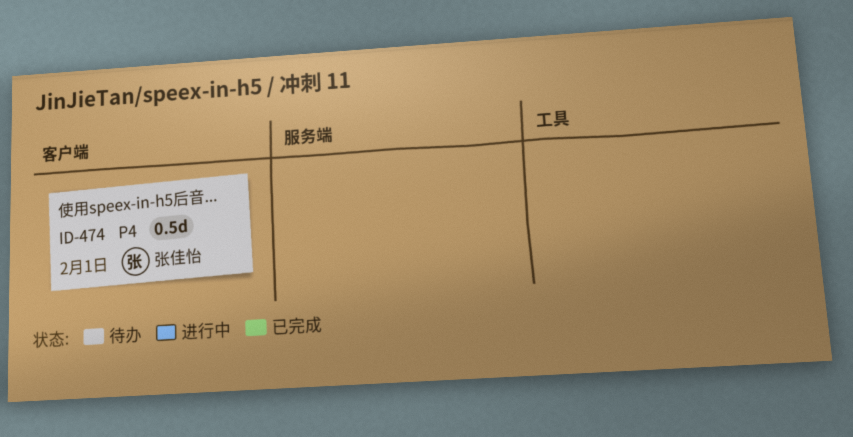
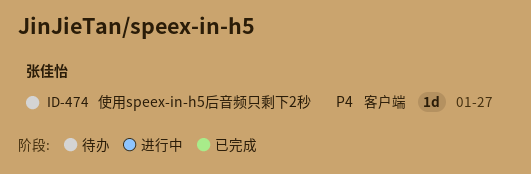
ID-474, estimate: 0.5d -> 1d
ID-474, due: Feb 1 -> Jan 27

